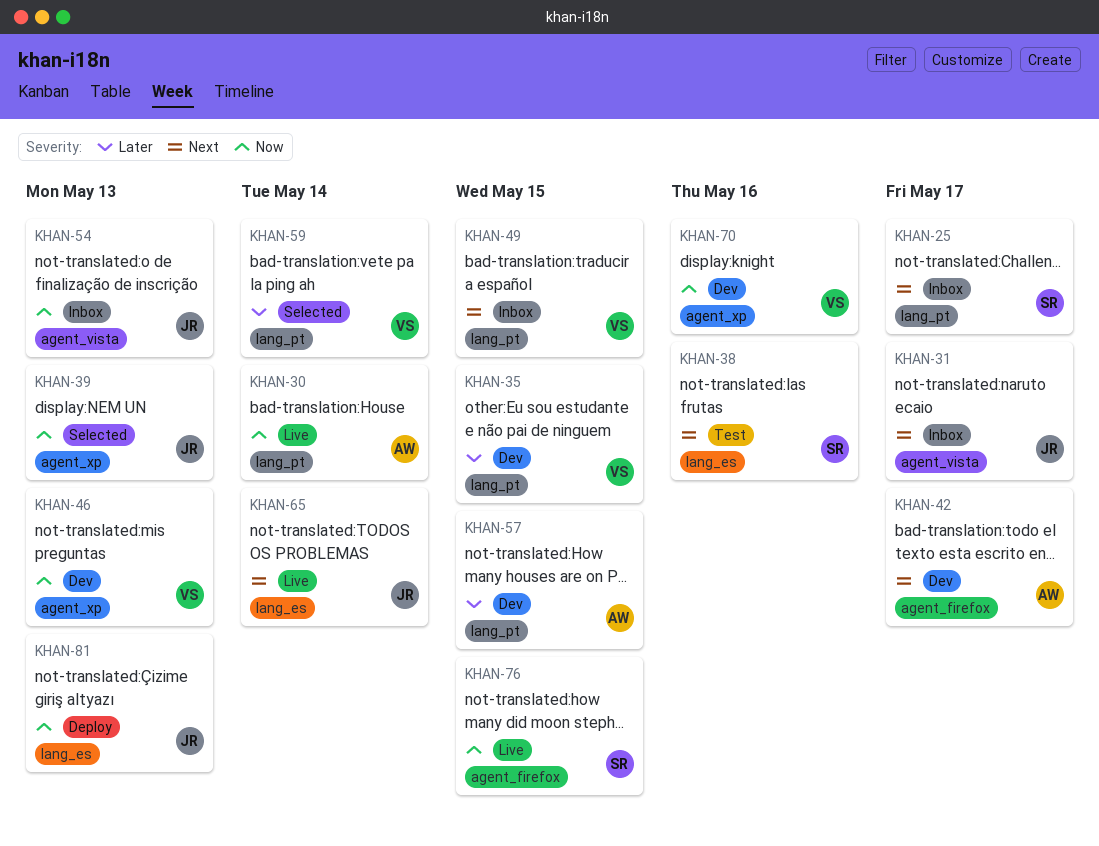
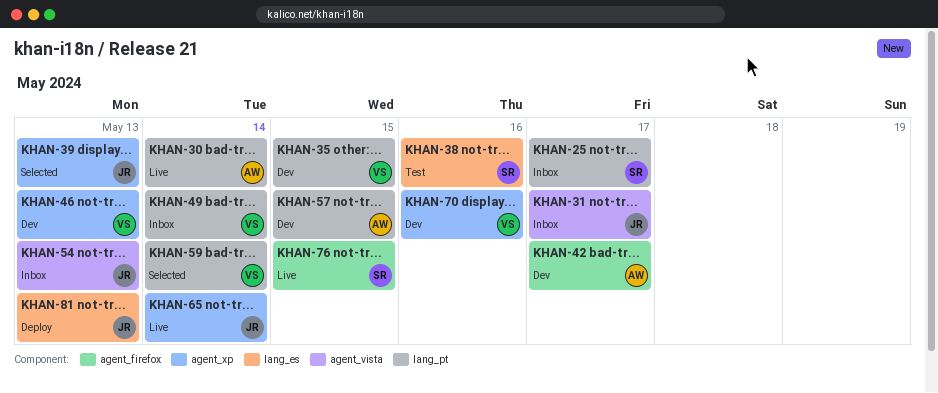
KHAN-49, due: May 15 -> May 14
KHAN-65, label: lang_es -> agent_xp

